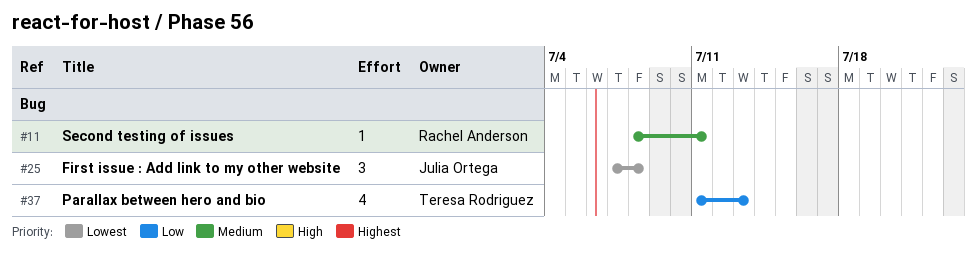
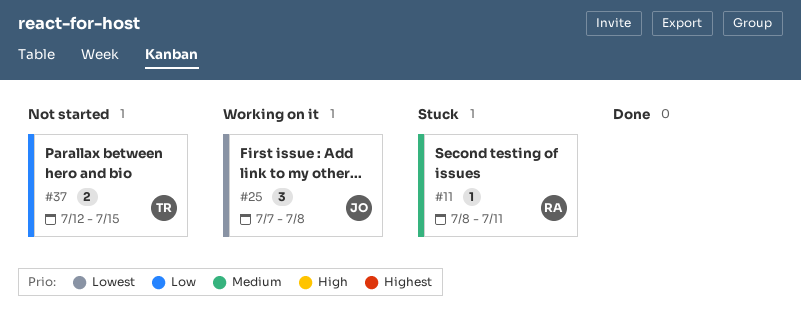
#37, estimate: 4 -> 2
#37, start: Jul 11 -> Jul 12
#37, due: Jul 13 -> Jul 15

